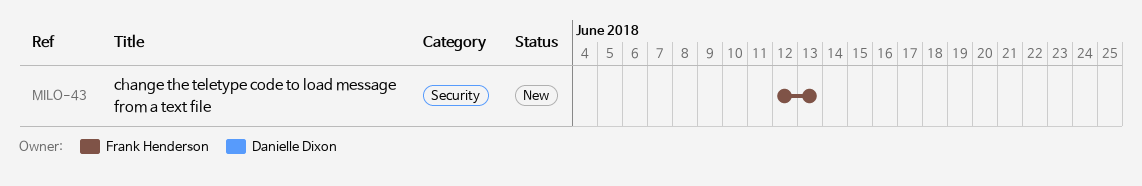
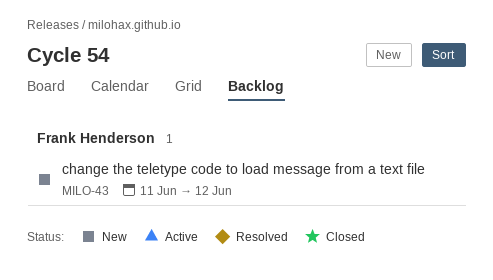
MILO-43, start: Jun 12 -> Jun 11
MILO-43, due: Jun 13 -> Jun 12

